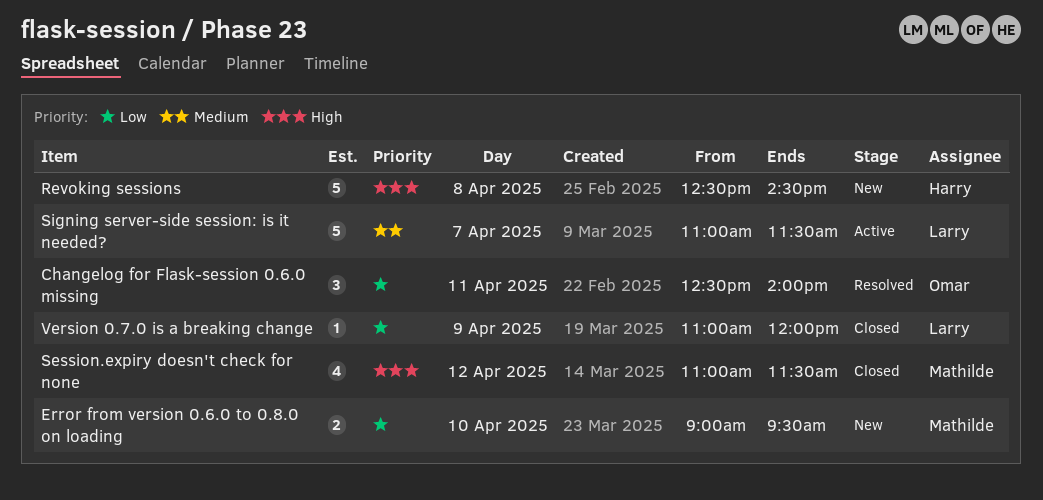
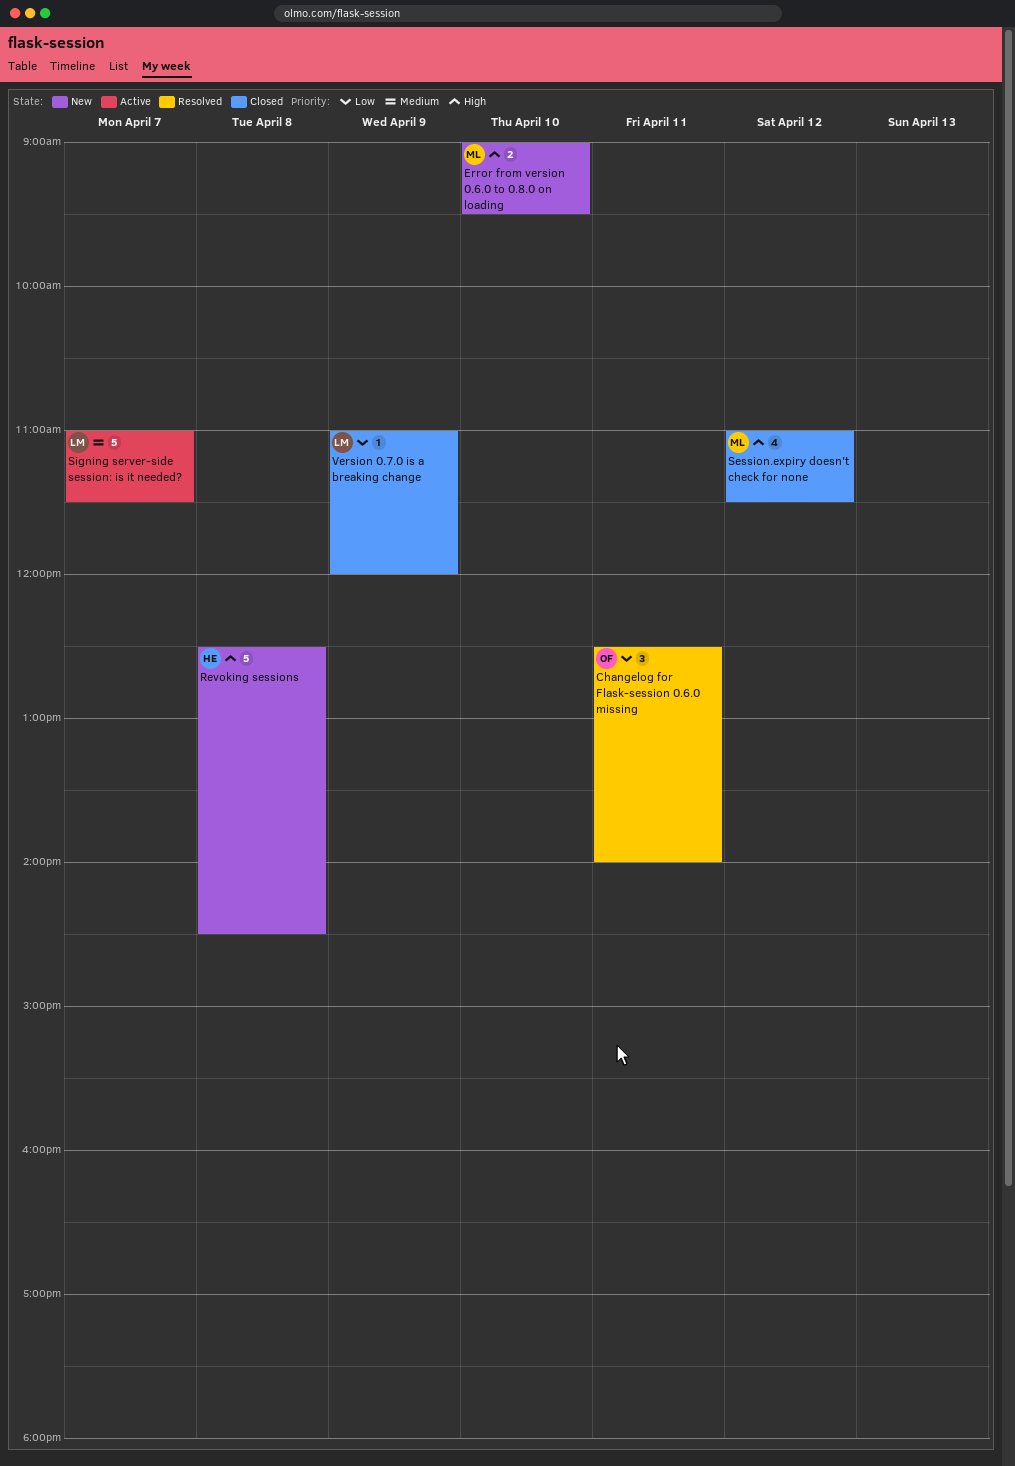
Error from version 0.6.0 to 0.8.0 on loading, priority: Low -> High

